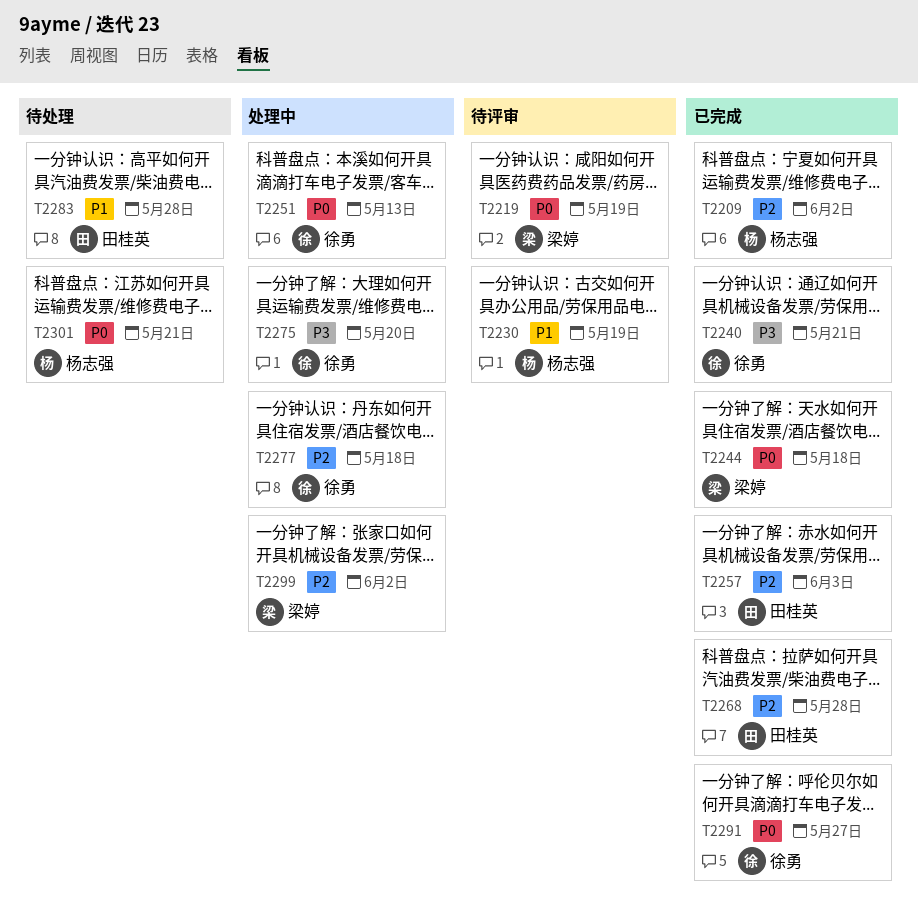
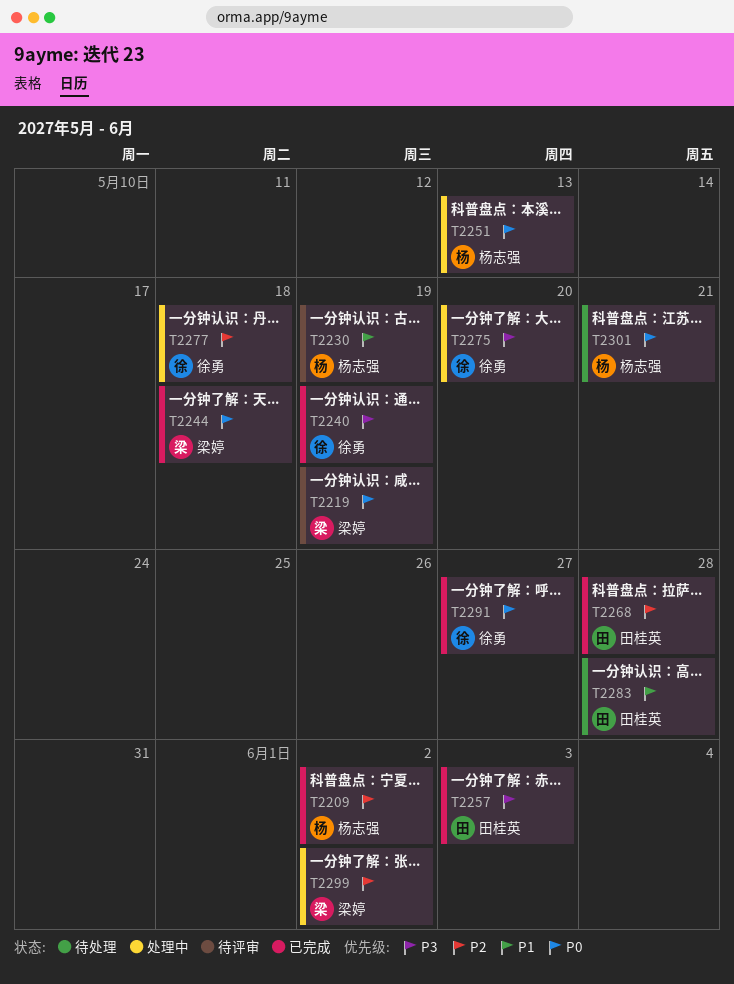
T2240, due: May 21 -> May 19
T2251, owner: 徐勇 -> 杨志强
T2257, priority: P2 -> P3

